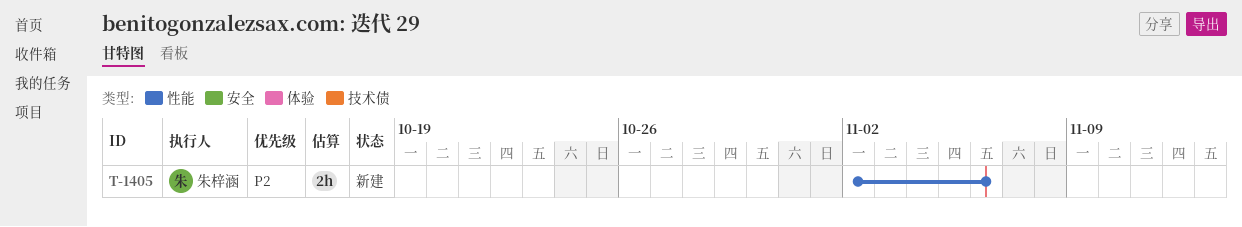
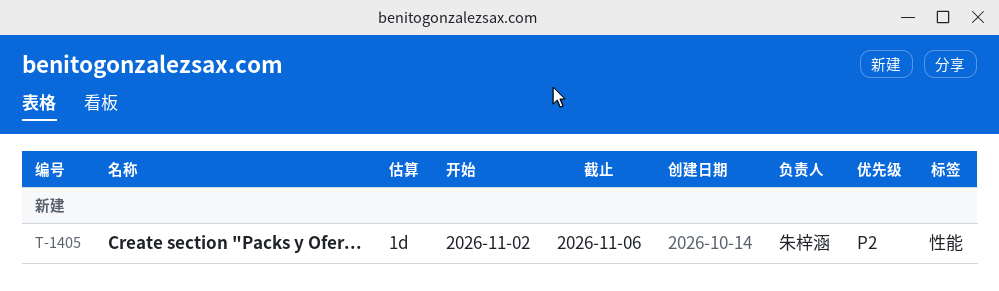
T-1405, estimate: 2h -> 1d

